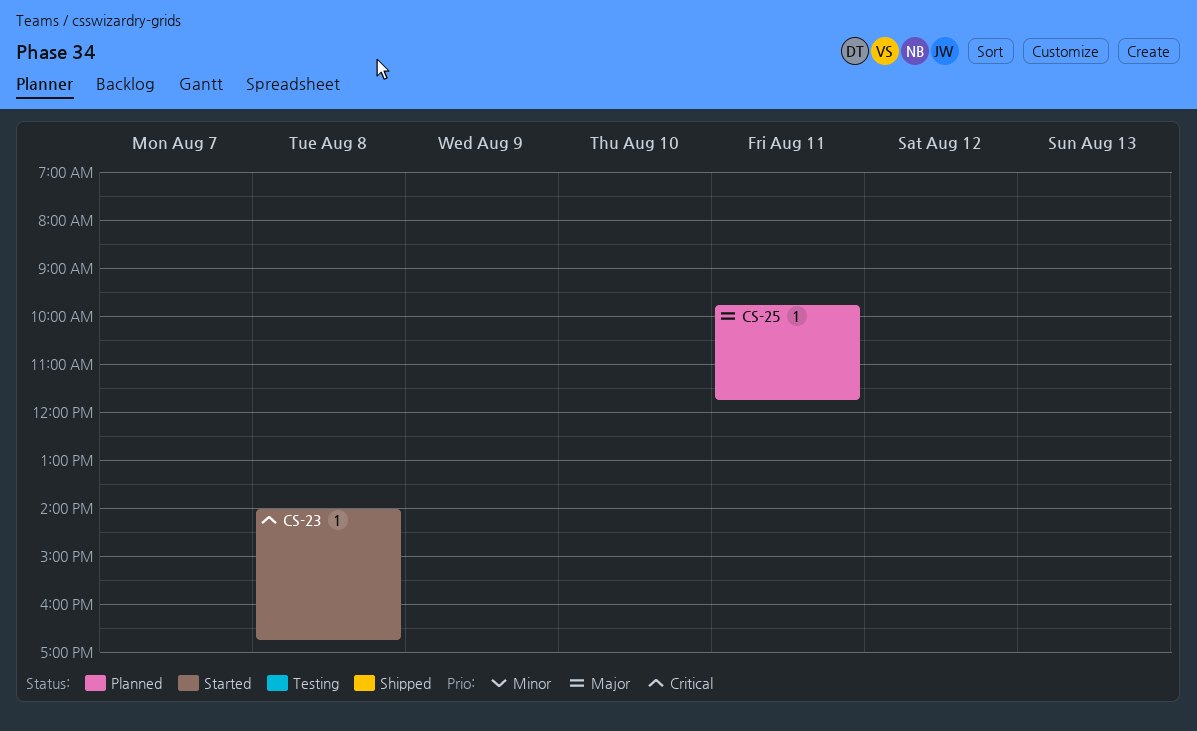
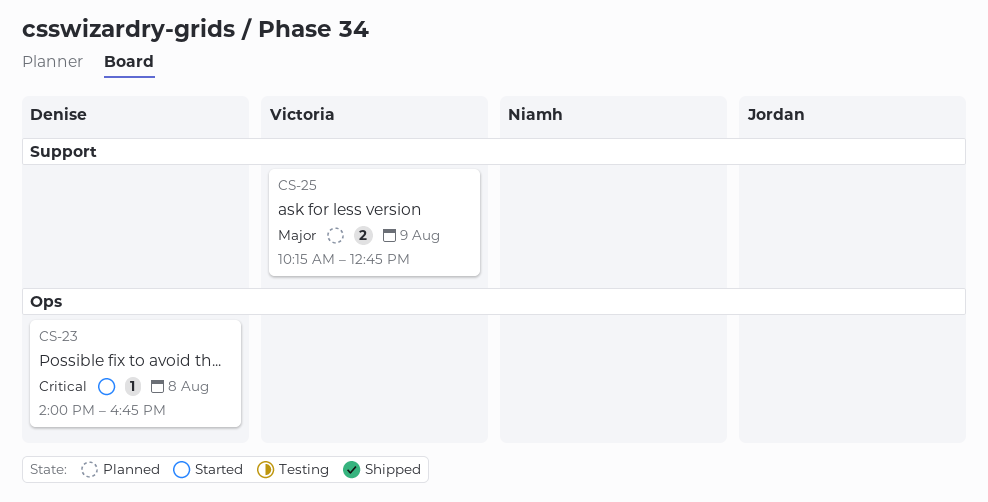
CS-25, estimate: 1 -> 2
CS-25, day: Aug 11 -> Aug 9
CS-25, begins: 09:45 -> 10:15
CS-25, ends: 11:45 -> 12:45

